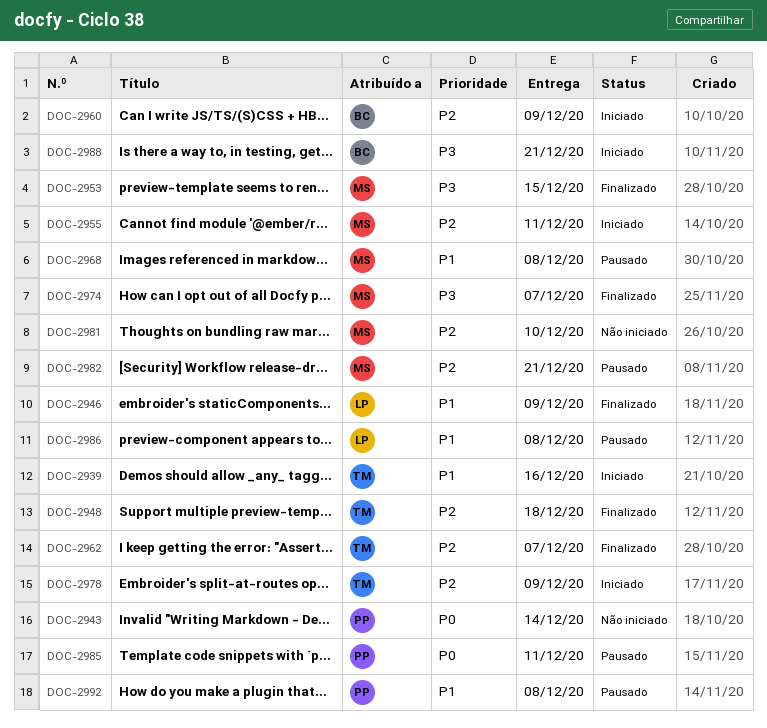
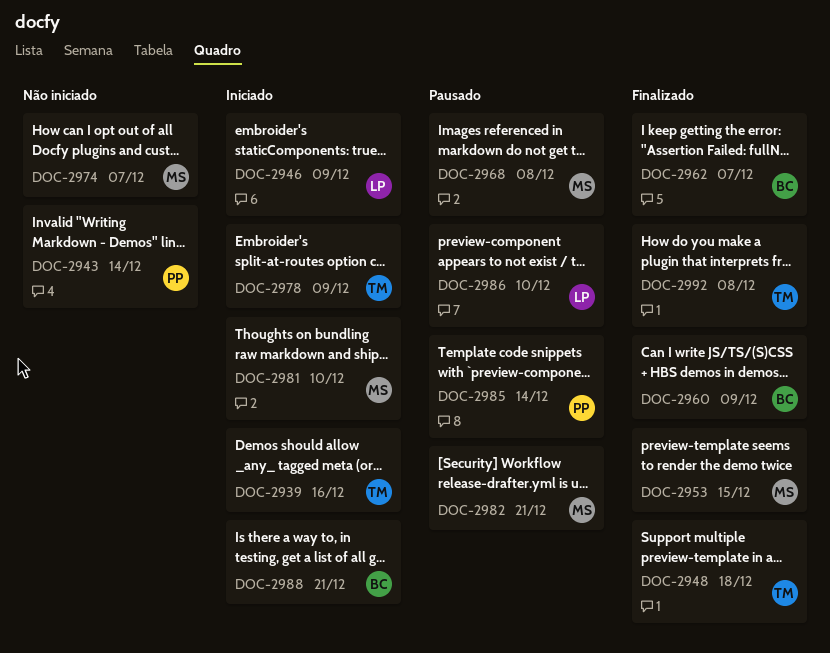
DOC-2946, status: Finalizado -> Iniciado
DOC-2955: present -> none
DOC-2960, status: Iniciado -> Finalizado
DOC-2962, owner: TM -> BC
DOC-2974, status: Finalizado -> Não iniciado
DOC-2981, status: Não iniciado -> Iniciado
DOC-2985, due: Dec 11 -> Dec 14
DOC-2986, due: Dec 8 -> Dec 10
DOC-2992, status: Pausado -> Finalizado
DOC-2992, owner: PP -> TM

